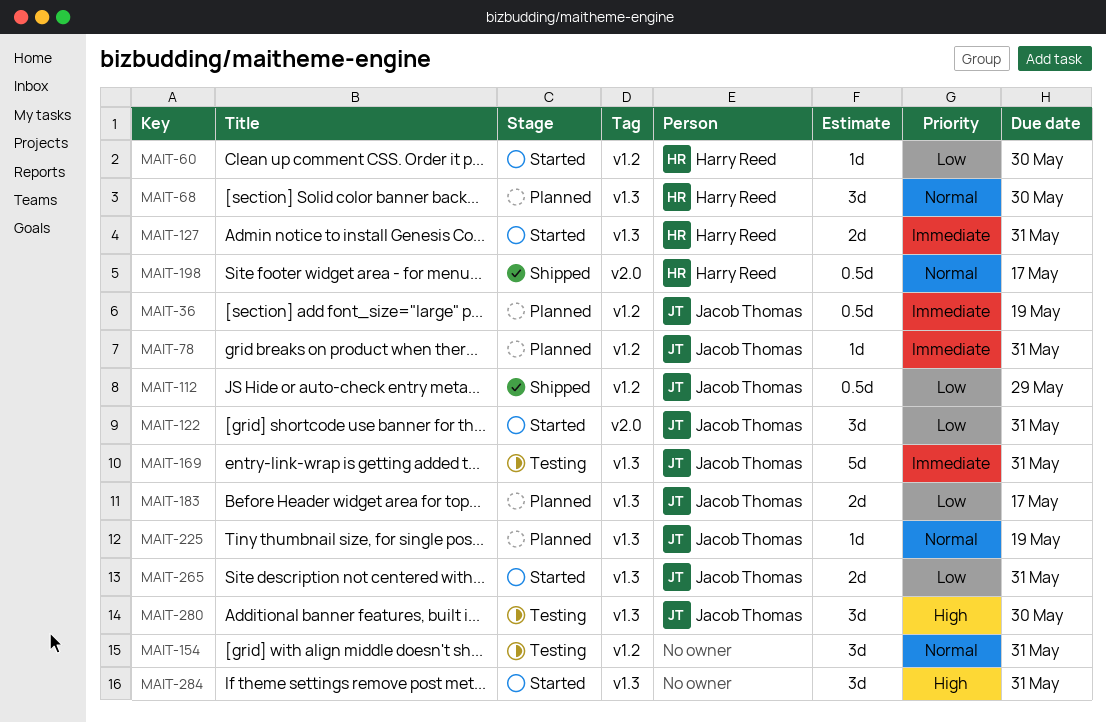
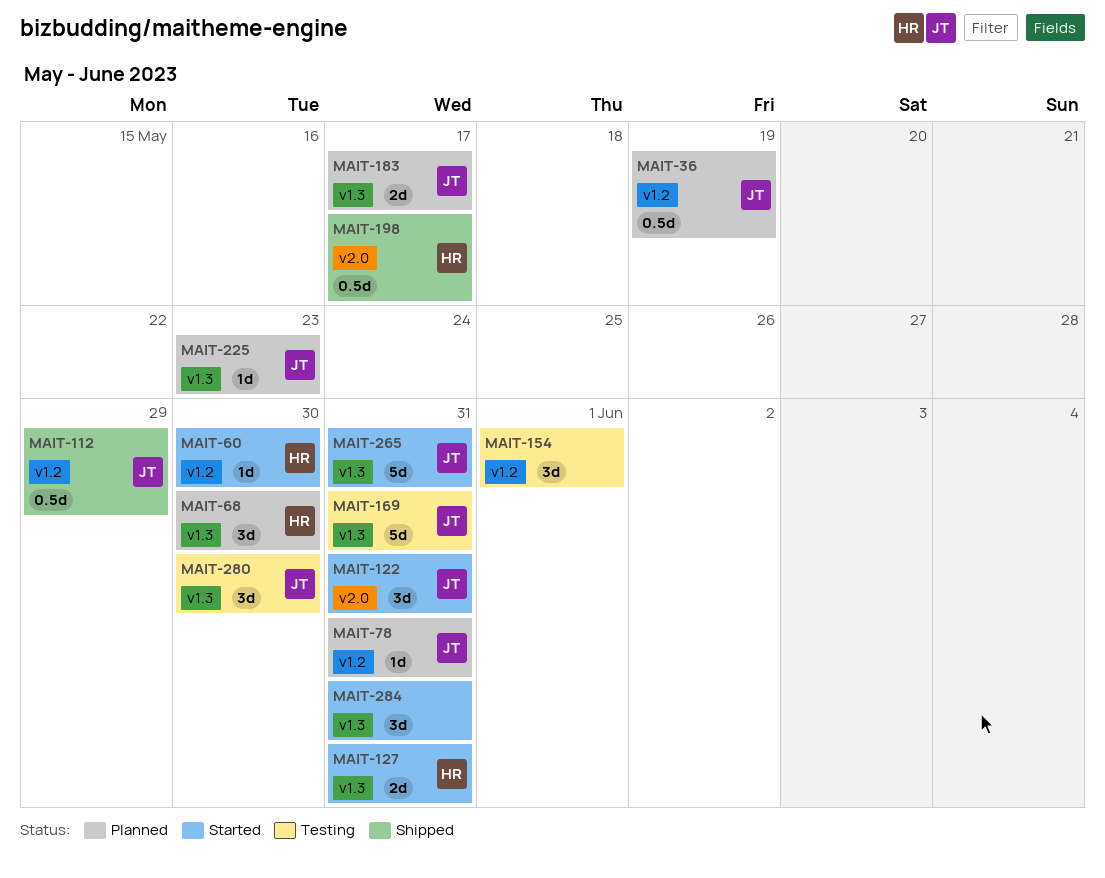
MAIT-154, due: May 31 -> Jun 1
MAIT-225, due: May 19 -> May 23
MAIT-265, estimate: 2d -> 5d

